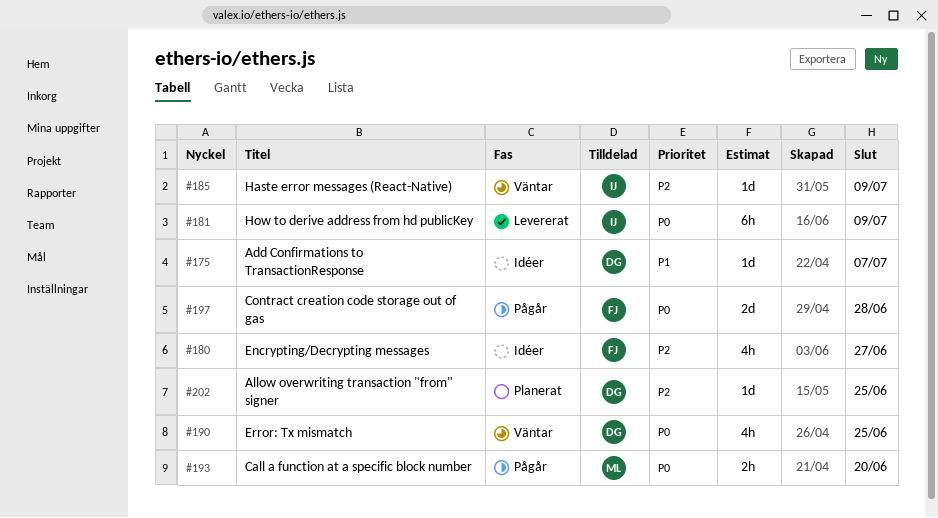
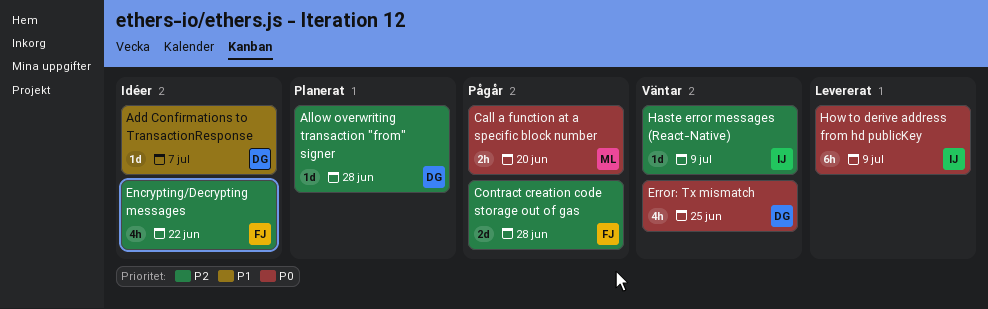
Allow overwriting transaction "from" signer, due: Jun 25 -> Jun 28
Contract creation code storage out of gas, priority: P0 -> P2
Encrypting/Decrypting messages, due: Jun 27 -> Jun 22

